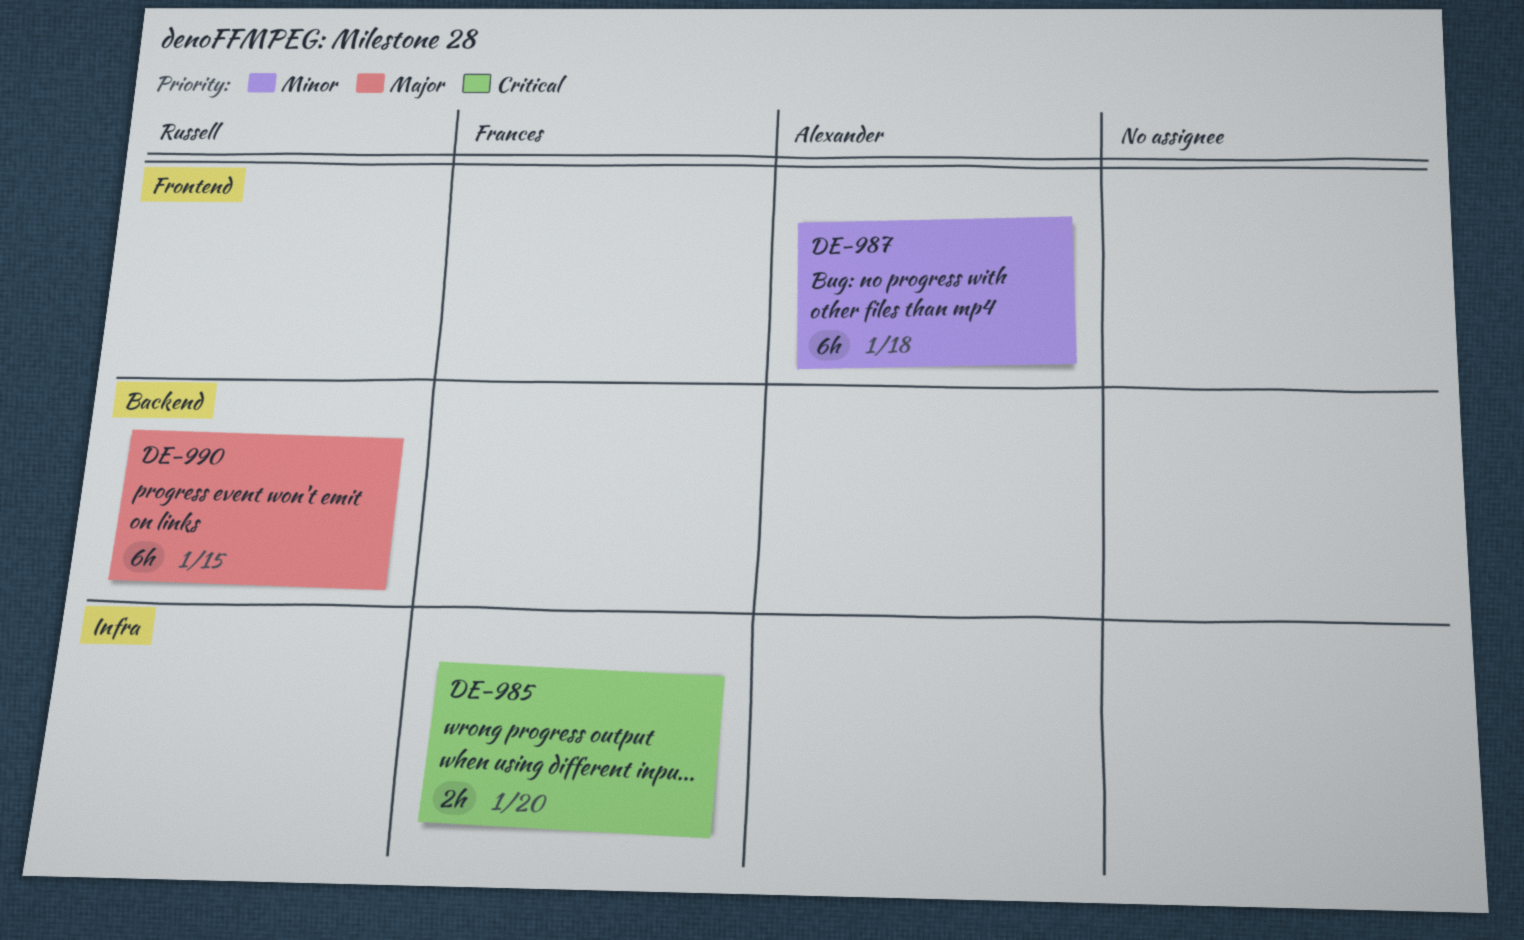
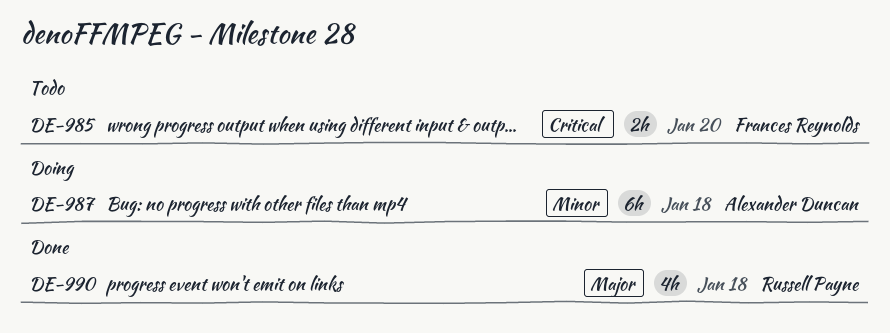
DE-990, estimate: 6h -> 4h
DE-990, due: Jan 15 -> Jan 18

